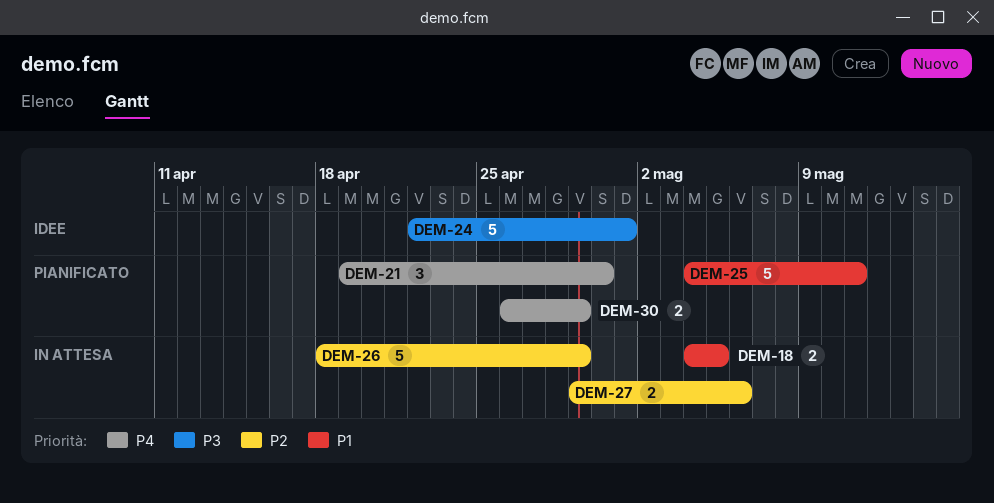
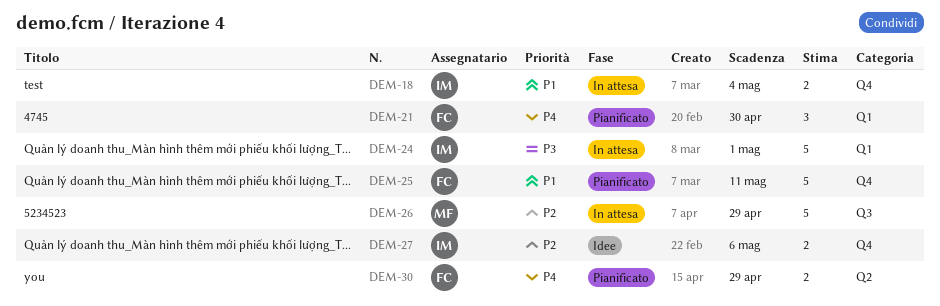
DEM-18, due: May 5 -> May 4
DEM-24, status: Idee -> In attesa
DEM-27, status: In attesa -> Idee

